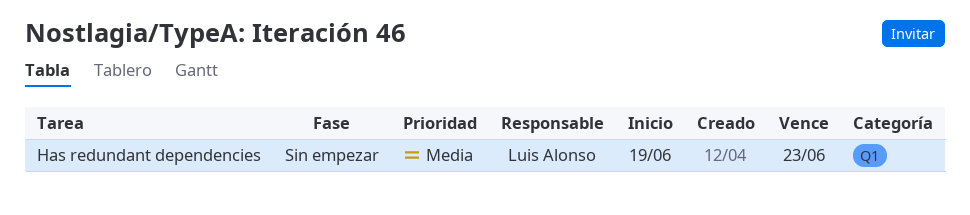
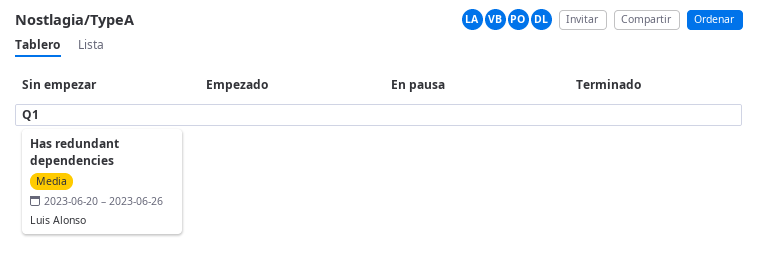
Has redundant dependencies, start: Jun 19 -> Jun 20
Has redundant dependencies, due: Jun 23 -> Jun 26

